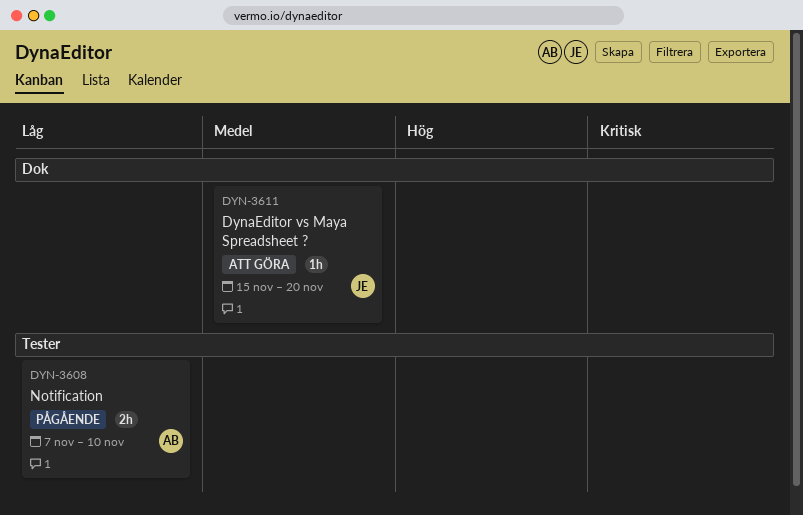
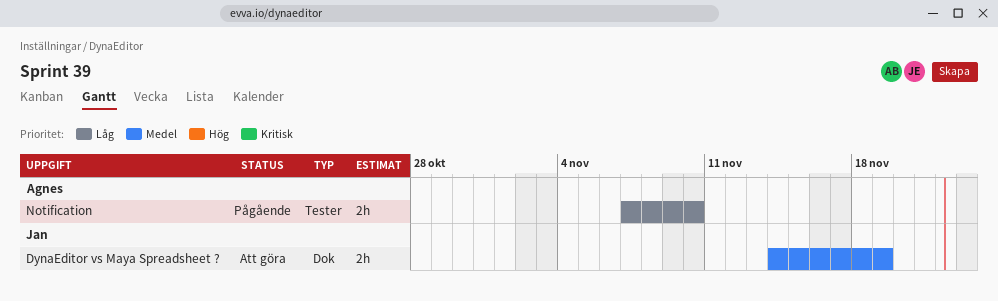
DynaEditor vs Maya Spreadsheet ?, estimate: 1h -> 2h
DynaEditor vs Maya Spreadsheet ?, start: Nov 15 -> Nov 14
DynaEditor vs Maya Spreadsheet ?, due: Nov 20 -> Nov 19

